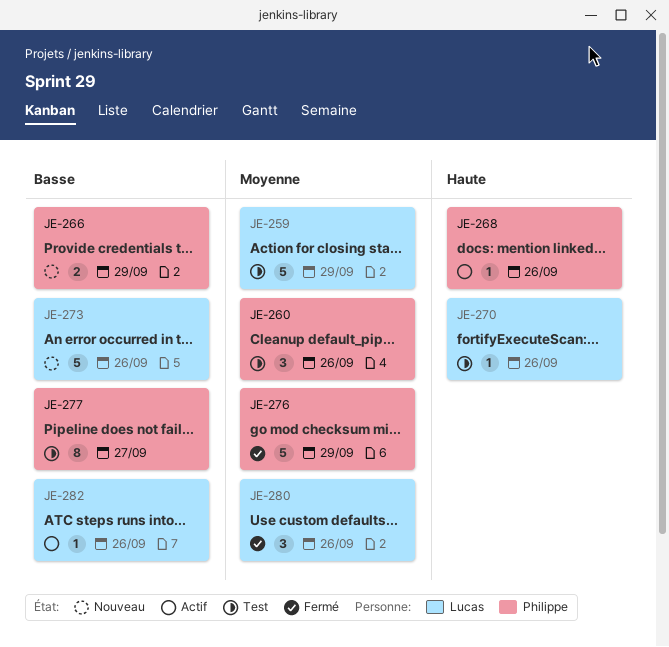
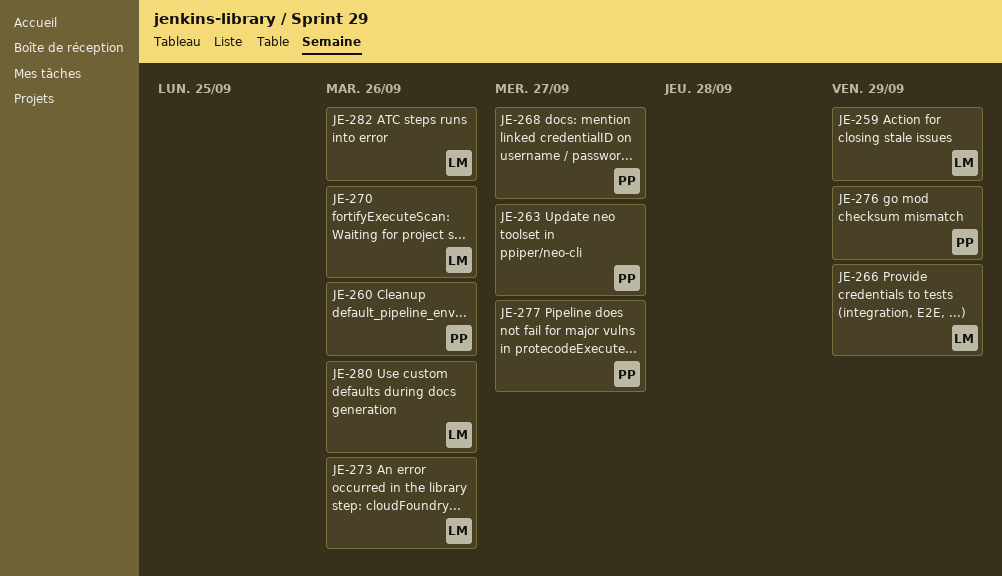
JE-263: none -> present
JE-266, owner: Philippe -> Lucas
JE-268, due: Sep 26 -> Sep 27

